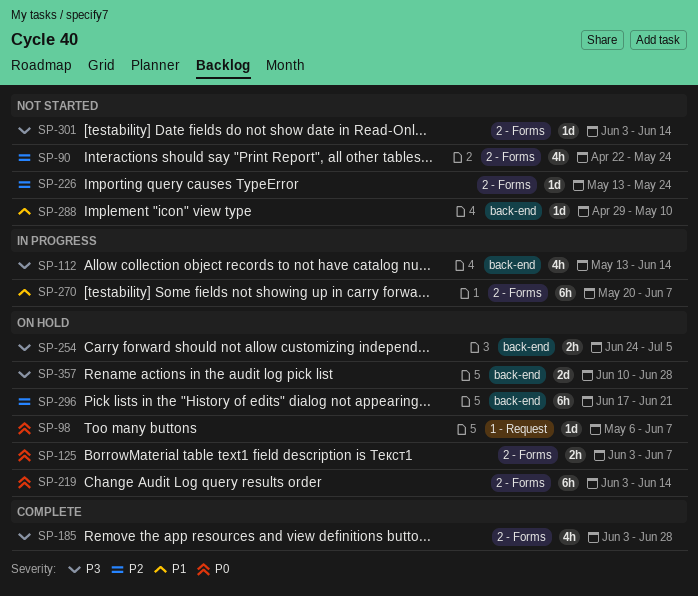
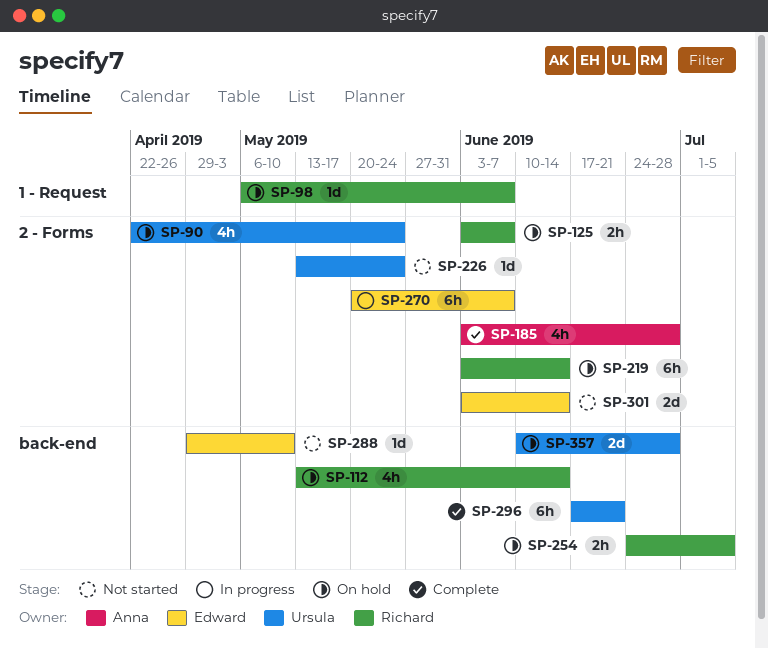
SP-90, status: Not started -> On hold
SP-112, status: In progress -> On hold
SP-296, status: On hold -> Complete
SP-301, estimate: 1d -> 2d

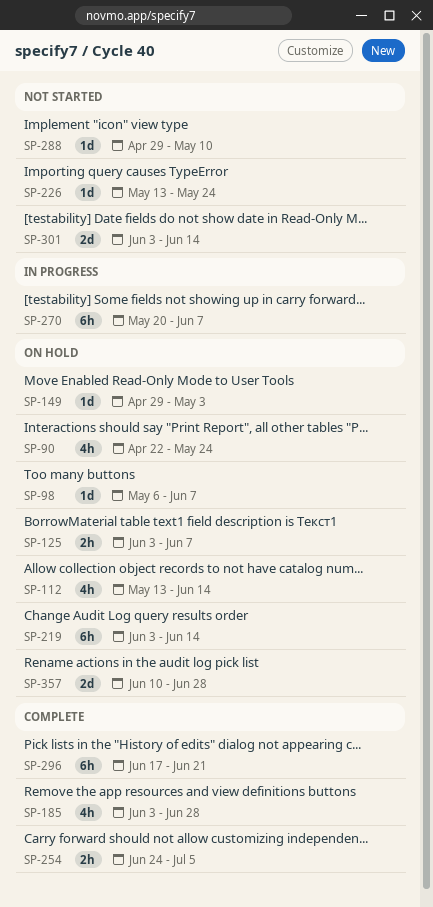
SP-149: none -> present
SP-254, status: On hold -> Complete

